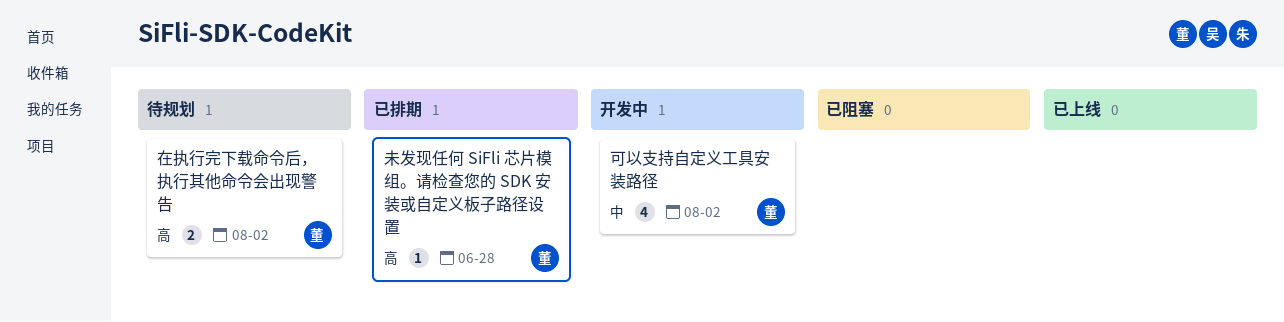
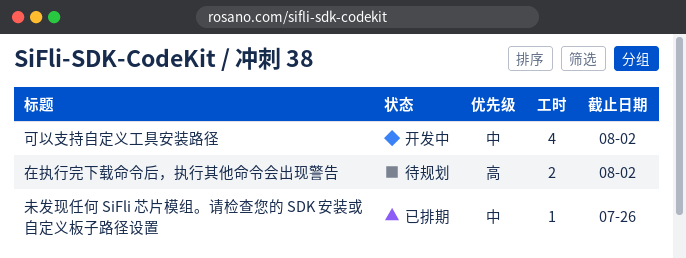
未发现任何 SiFli 芯片模组。请检查您的 SDK 安装或自定义板子路径设置, priority: 高 -> 中
未发现任何 SiFli 芯片模组。请检查您的 SDK 安装或自定义板子路径设置, due: Jun 28 -> Jul 26

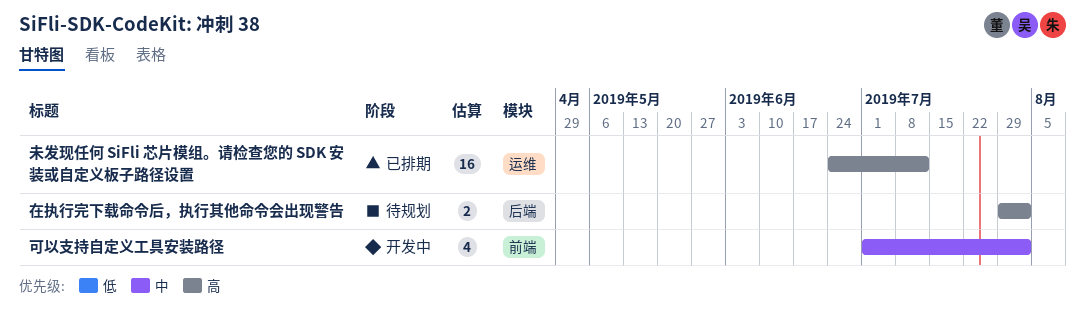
未发现任何 SiFli 芯片模组。请检查您的 SDK 安装或自定义板子路径设置, priority: 中 -> 高
未发现任何 SiFli 芯片模组。请检查您的 SDK 安装或自定义板子路径设置, estimate: 1 -> 16
未发现任何 SiFli 芯片模组。请检查您的 SDK 安装或自定义板子路径设置, due: Jul 26 -> Jul 12

